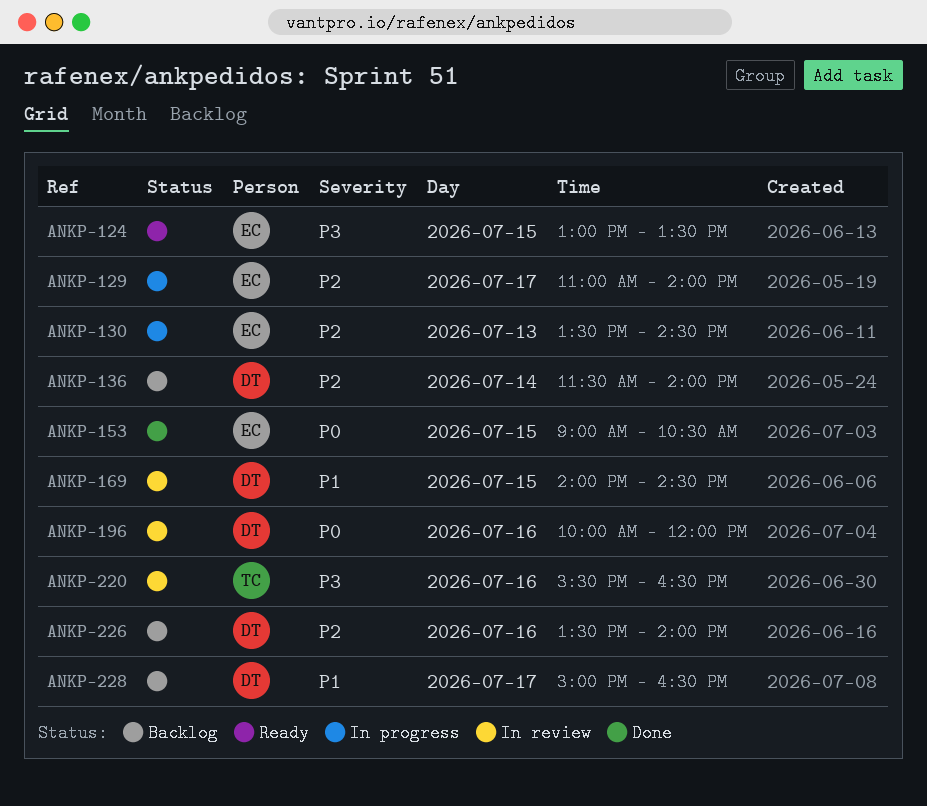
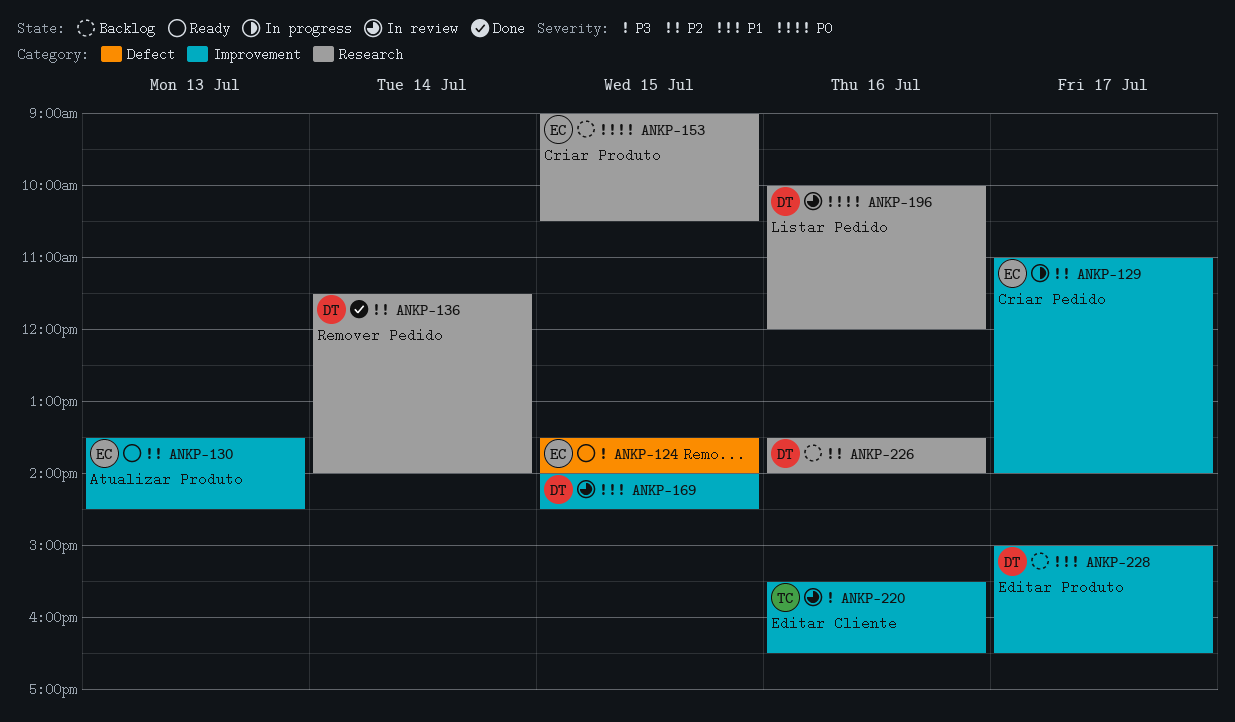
ANKP-124, begins: 13:00 -> 13:30
ANKP-124, ends: 13:30 -> 14:00
ANKP-130, status: In progress -> Ready
ANKP-136, status: Backlog -> Done
ANKP-153, status: Done -> Backlog

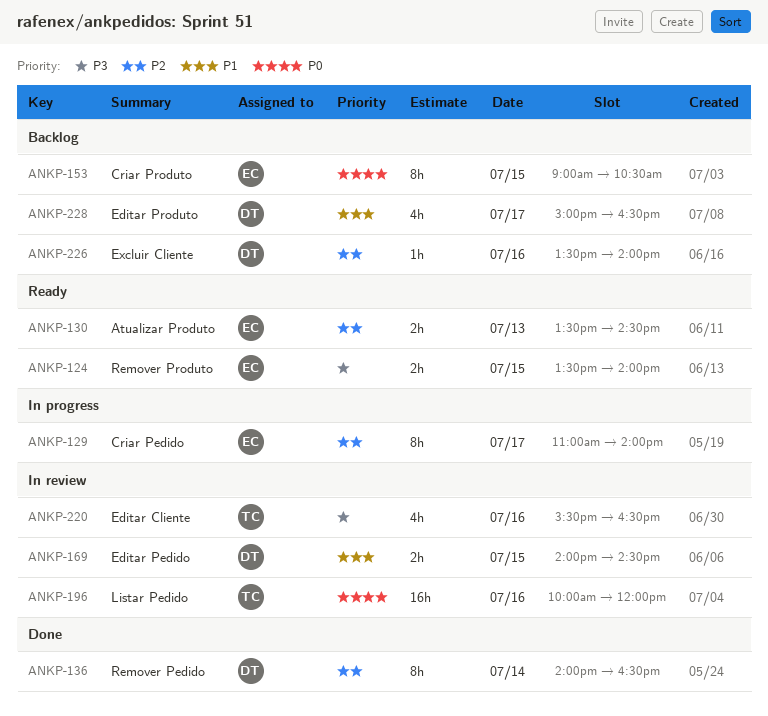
ANKP-136, begins: 11:30 -> 14:00
ANKP-136, ends: 14:00 -> 16:30
ANKP-196, owner: DT -> TC

